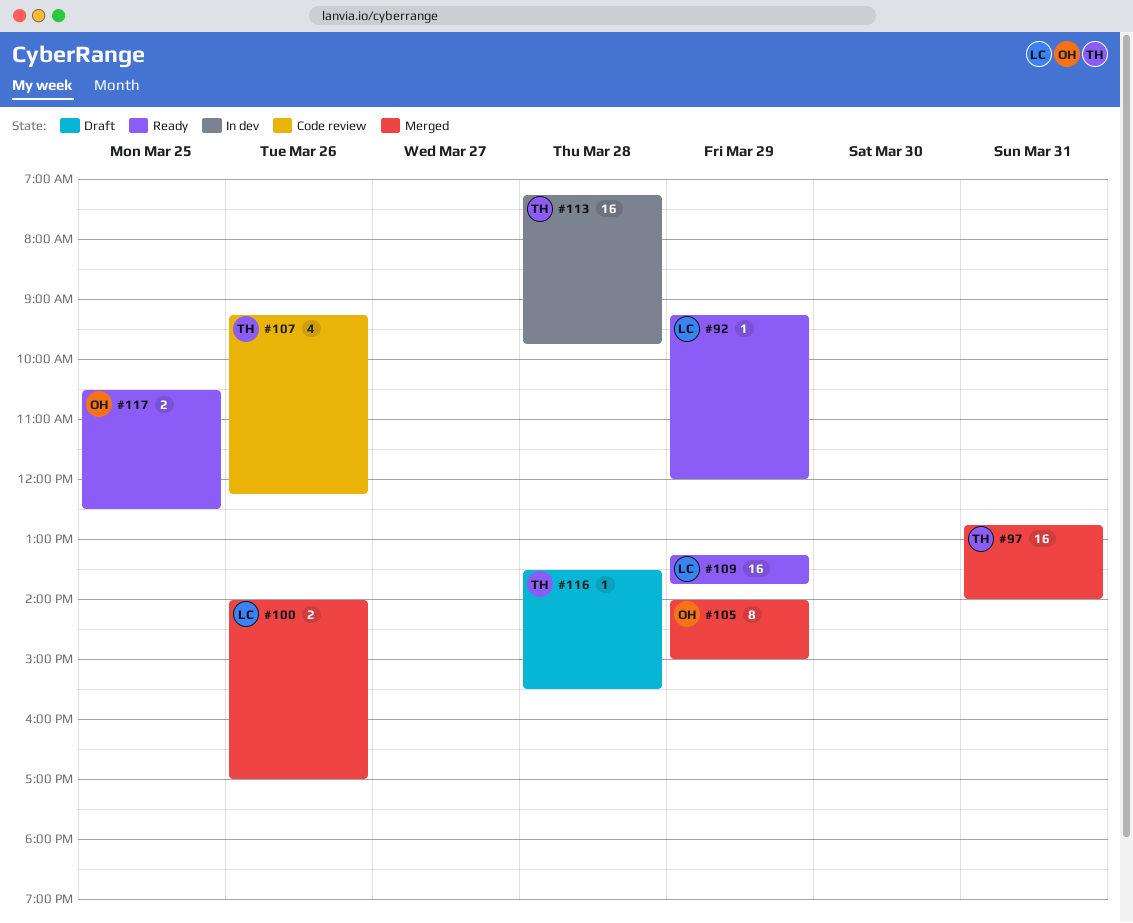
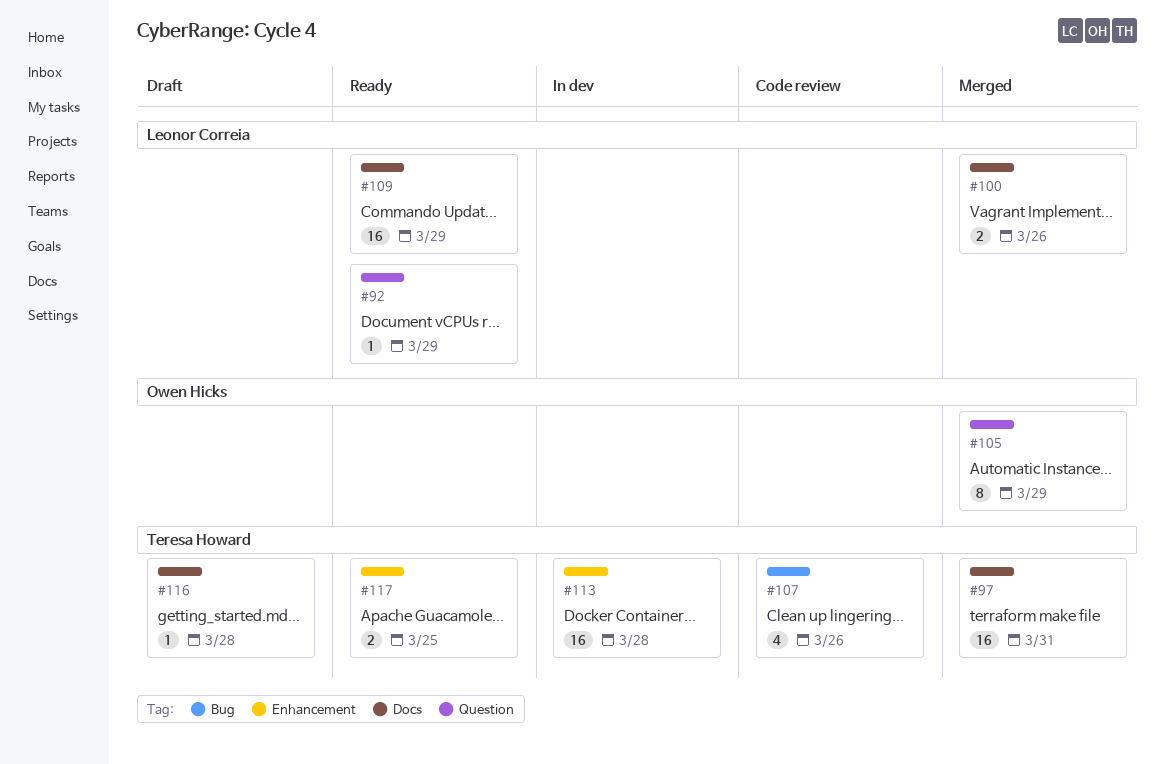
#117, owner: Owen Hicks -> Teresa Howard

